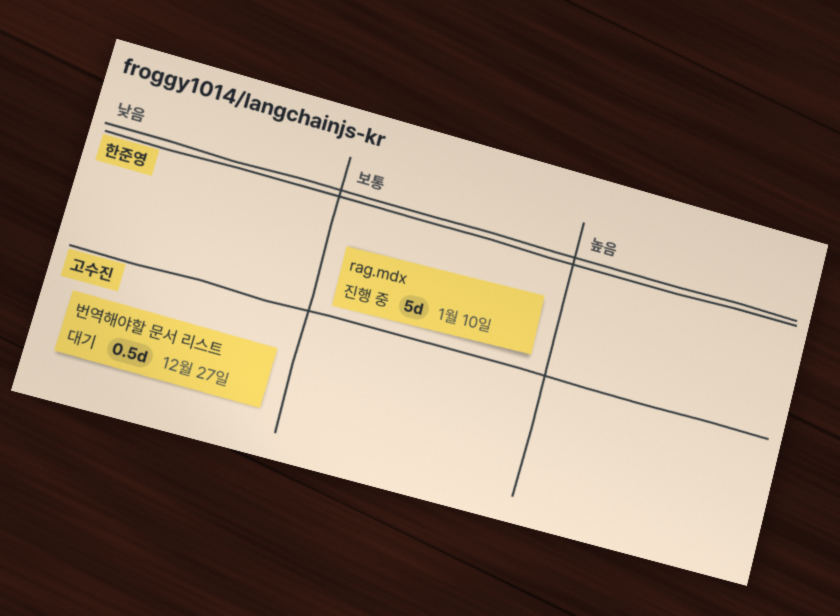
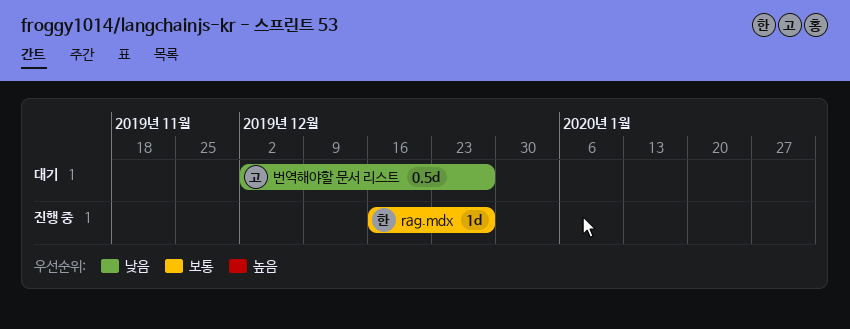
rag.mdx, estimate: 5d -> 1d
rag.mdx, due: Jan 10 -> Dec 27

